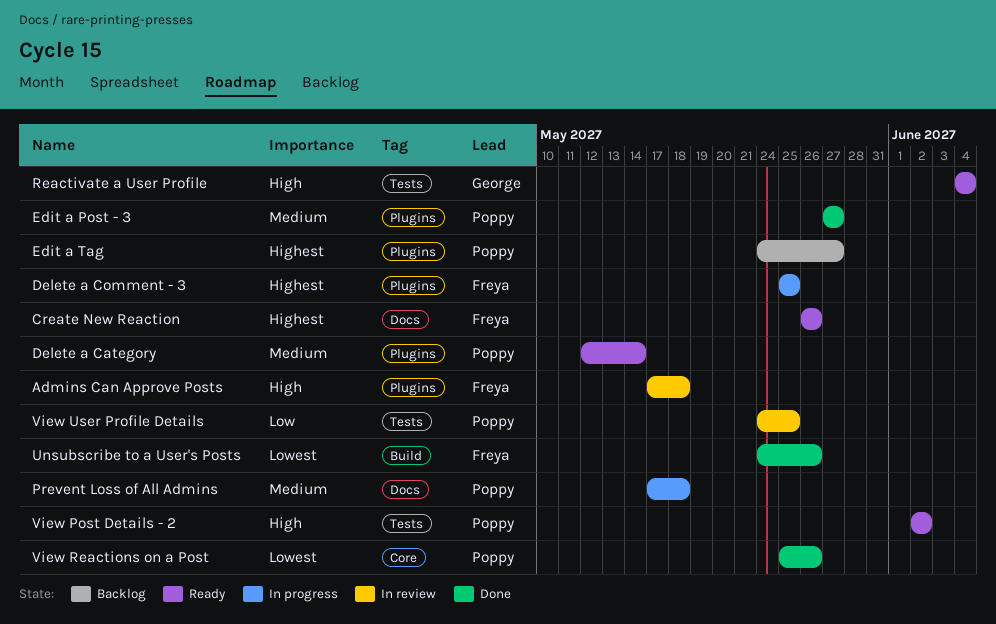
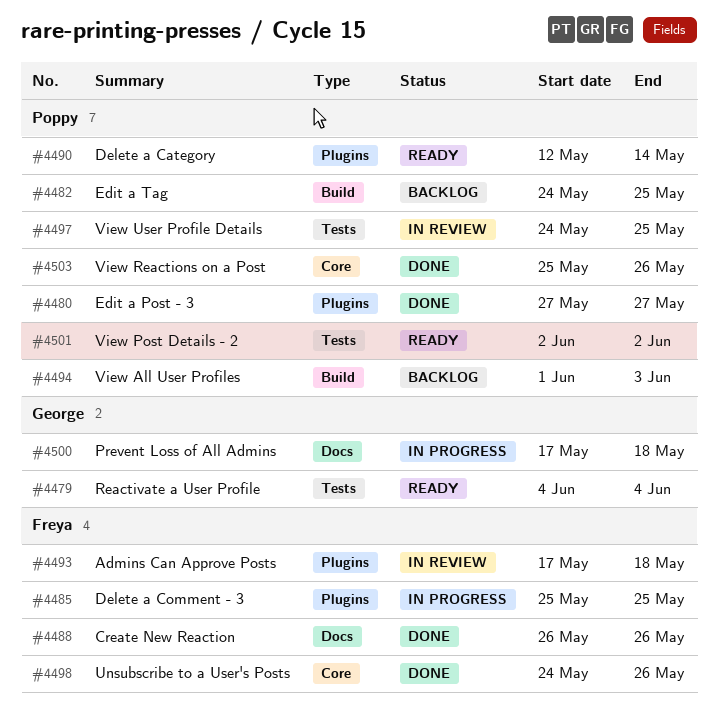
Create New Reaction, status: Ready -> Done
Edit a Tag, label: Plugins -> Build
Edit a Tag, due: May 27 -> May 25
Prevent Loss of All Admins, owner: Poppy -> George
Unsubscribe to a User's Posts, label: Build -> Core
View All User Profiles: none -> present

